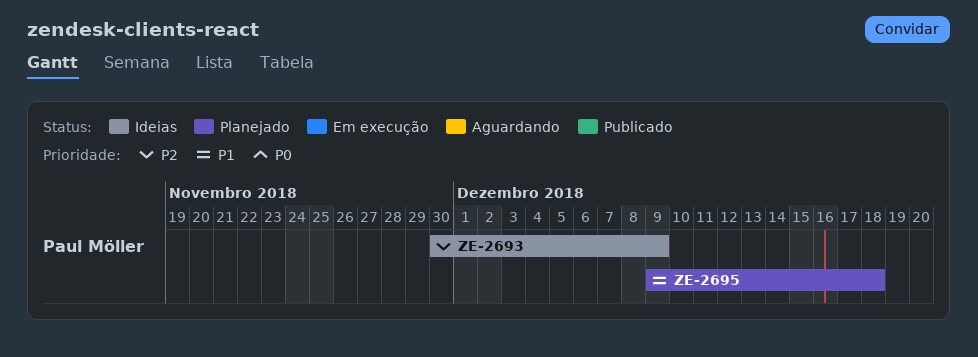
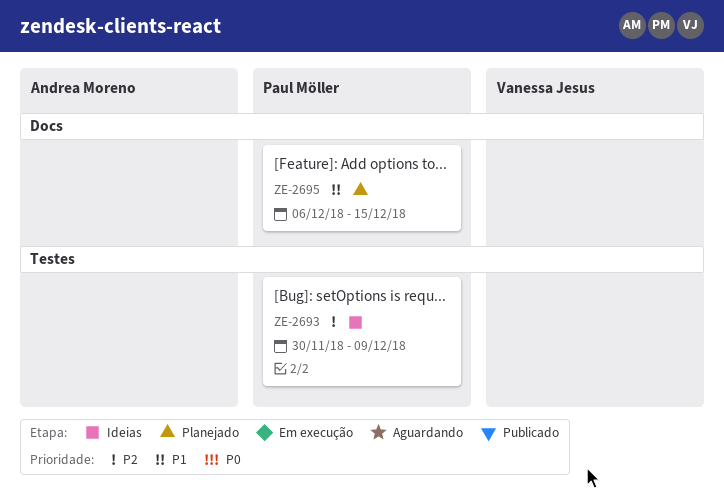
ZE-2695, start: Dec 9 -> Dec 6
ZE-2695, due: Dec 18 -> Dec 15

